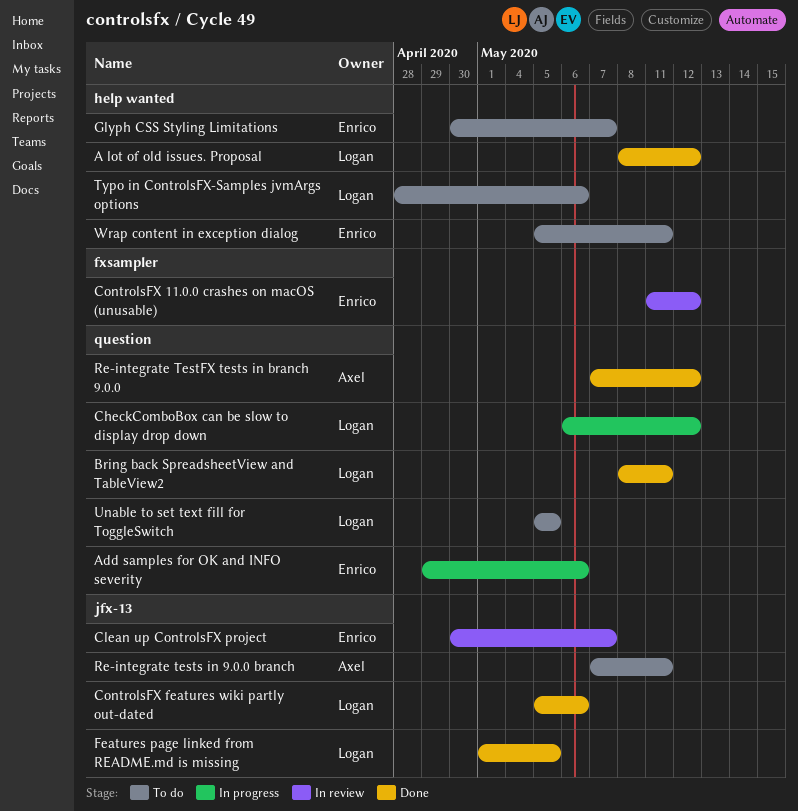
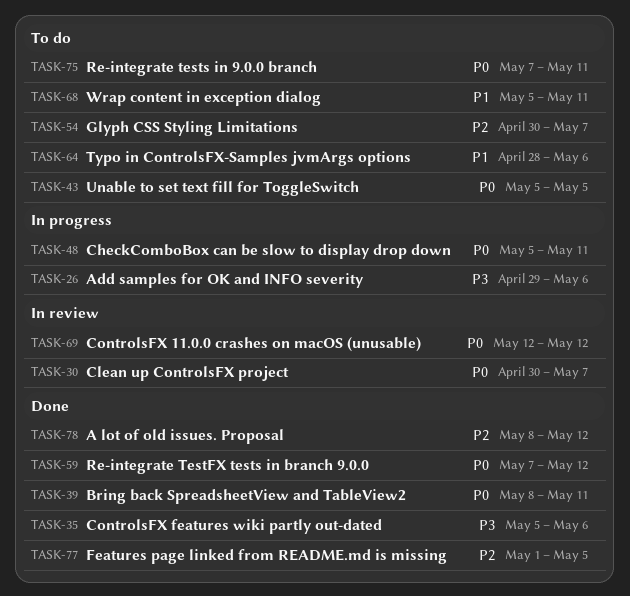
CheckComboBox can be slow to display drop down, start: May 6 -> May 5
CheckComboBox can be slow to display drop down, due: May 12 -> May 11
ControlsFX 11.0.0 crashes on macOS (unusable), start: May 11 -> May 12

